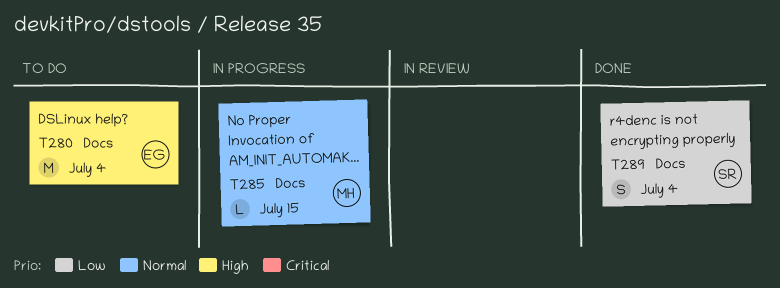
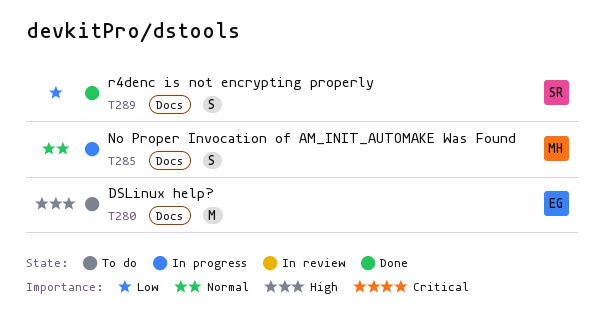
T285, estimate: L -> S

